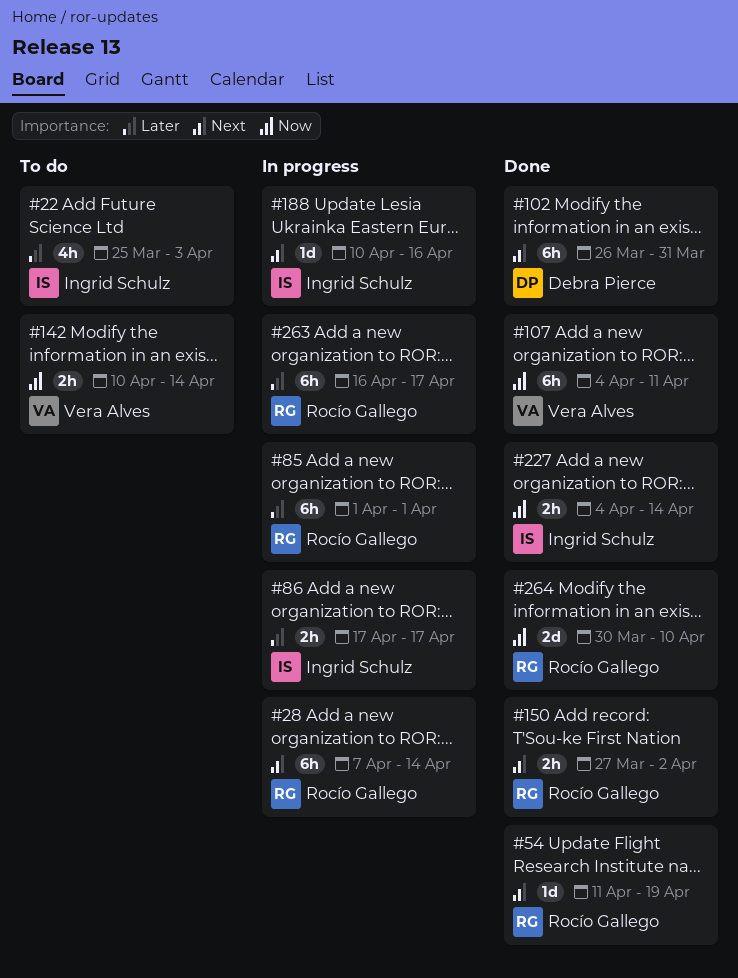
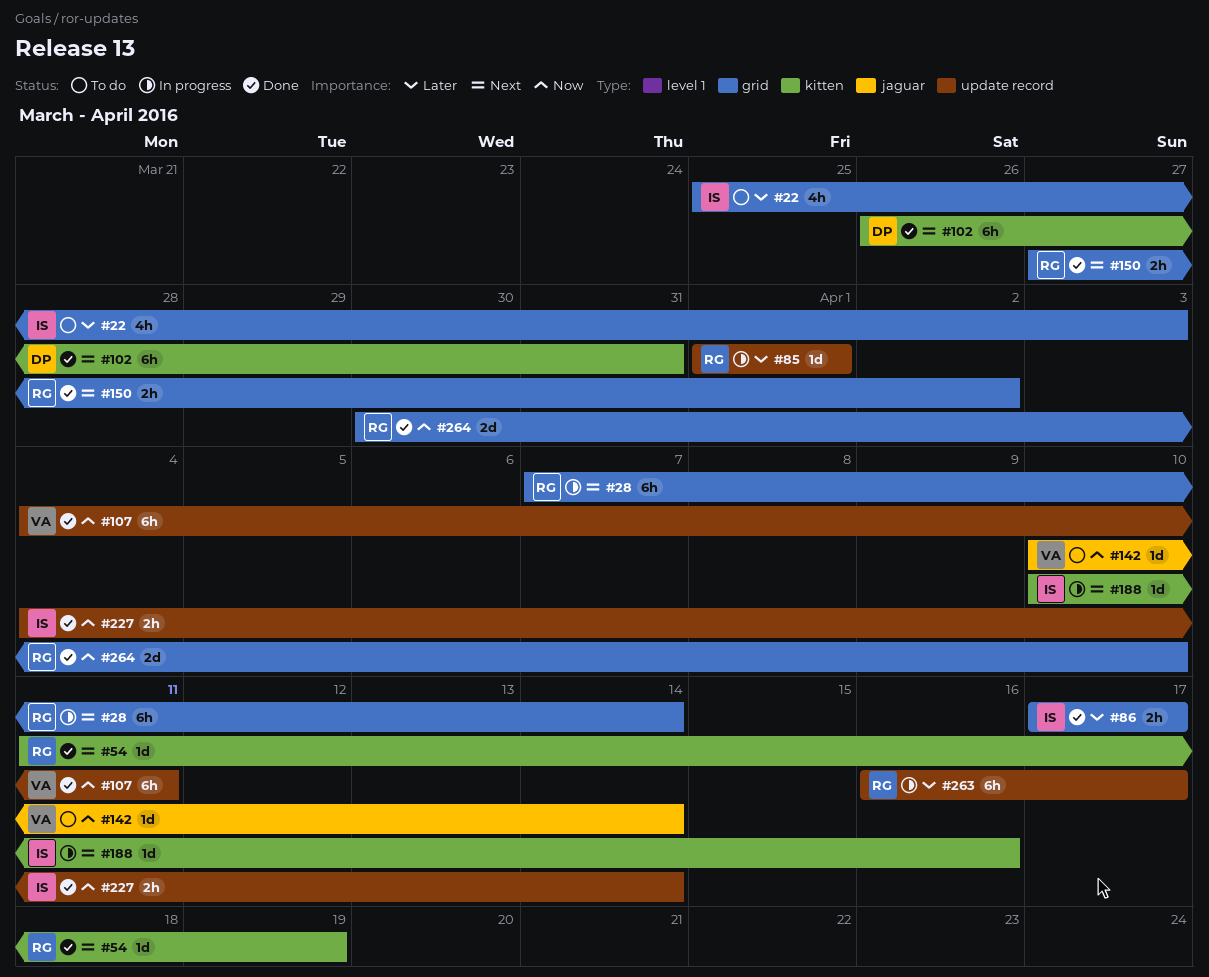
#85, estimate: 6h -> 1d
#86, status: In progress -> Done
#142, estimate: 2h -> 1d

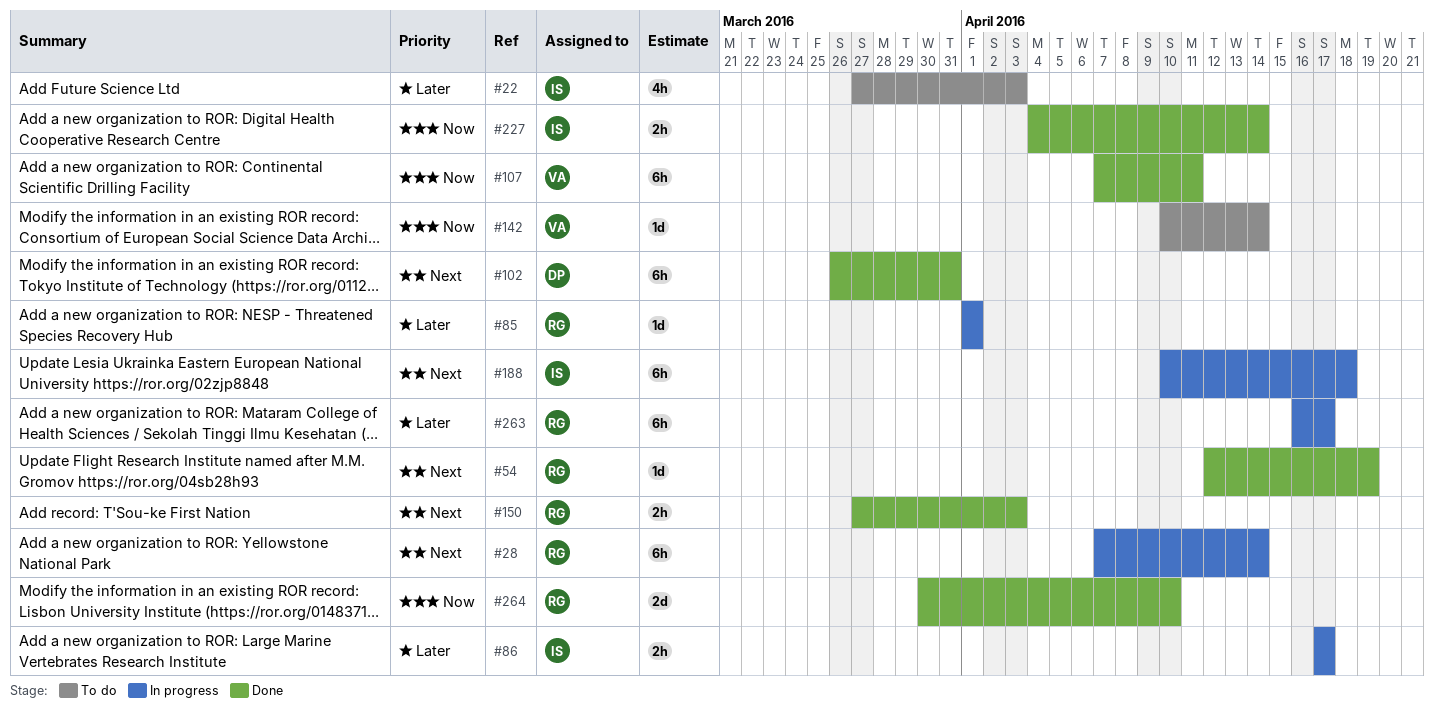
#22, start: Mar 25 -> Mar 27
#54, start: Apr 11 -> Apr 12
#86, status: Done -> In progress
#107, start: Apr 4 -> Apr 7
#150, due: Apr 2 -> Apr 3
#188, estimate: 1d -> 6h
#188, due: Apr 16 -> Apr 18

